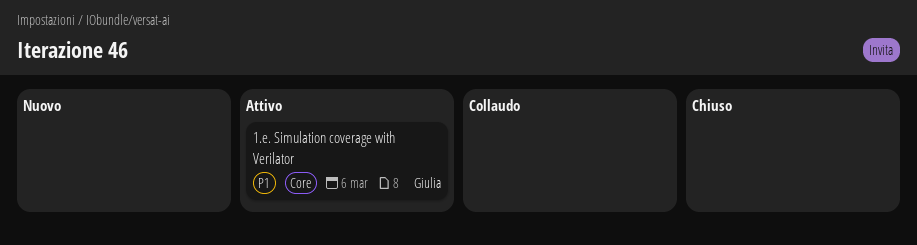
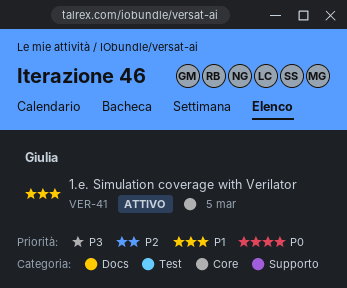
1.e. Simulation coverage with Verilator, due: Mar 6 -> Mar 5

